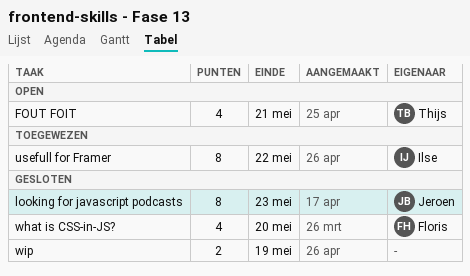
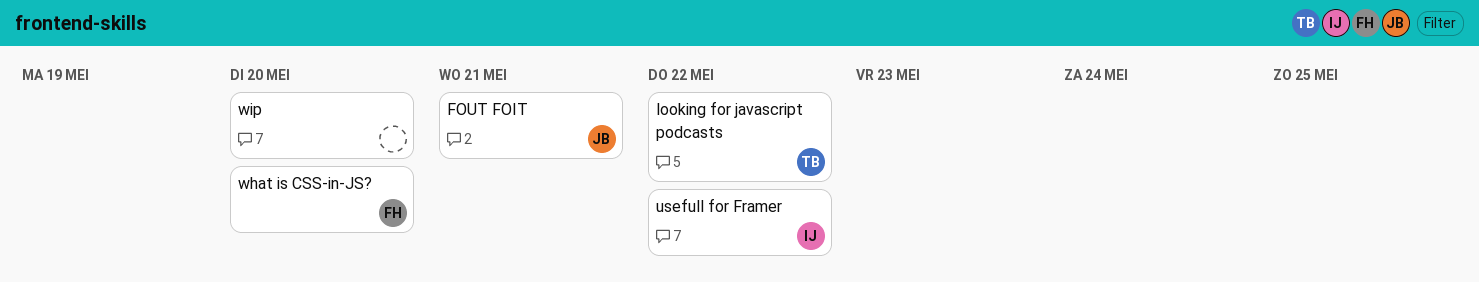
FOUT FOIT, owner: Thijs -> Jeroen
looking for javascript podcasts, owner: Jeroen -> Thijs
looking for javascript podcasts, due: May 23 -> May 22
wip, due: May 19 -> May 20

